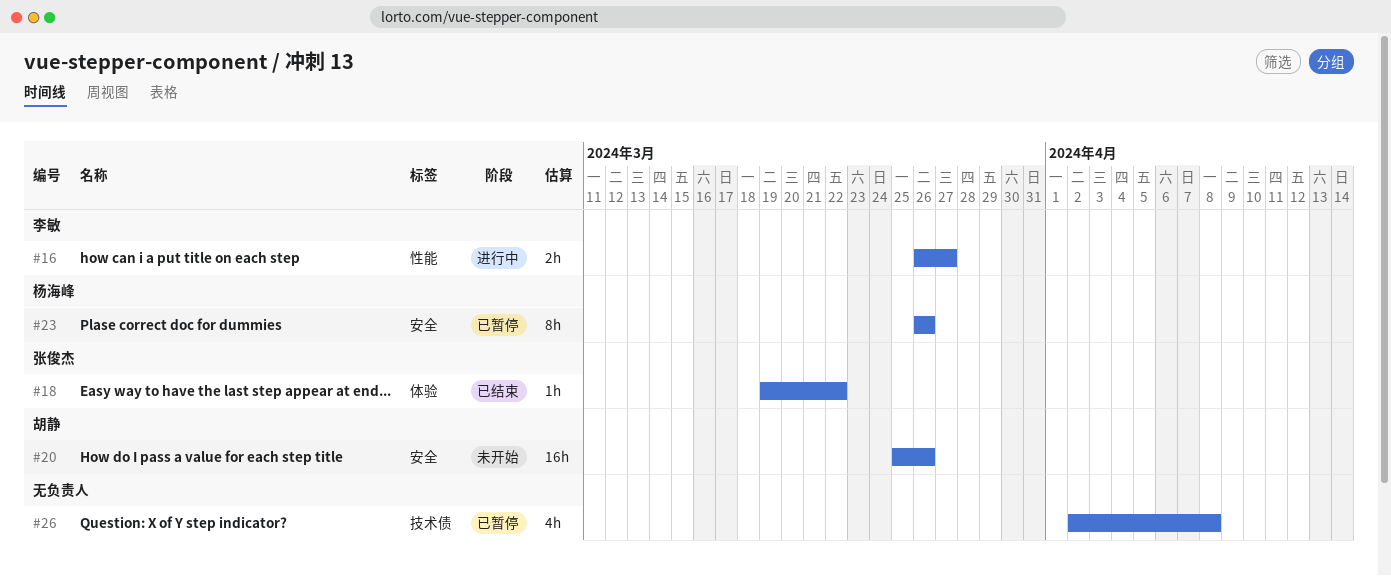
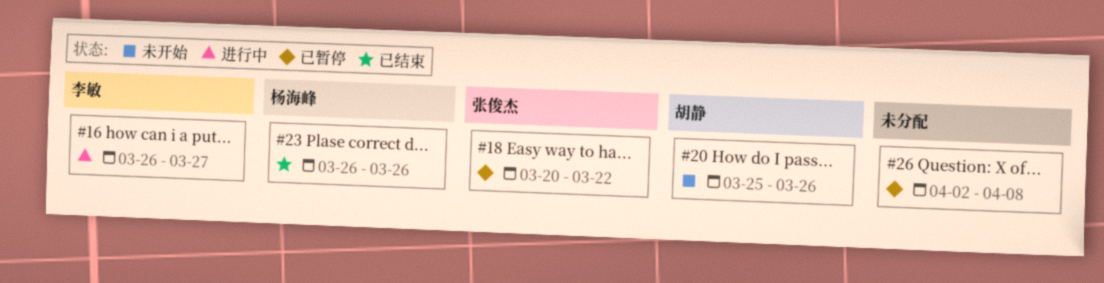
#18, status: 已结束 -> 已暂停
#18, start: Mar 19 -> Mar 20
#23, status: 已暂停 -> 已结束

